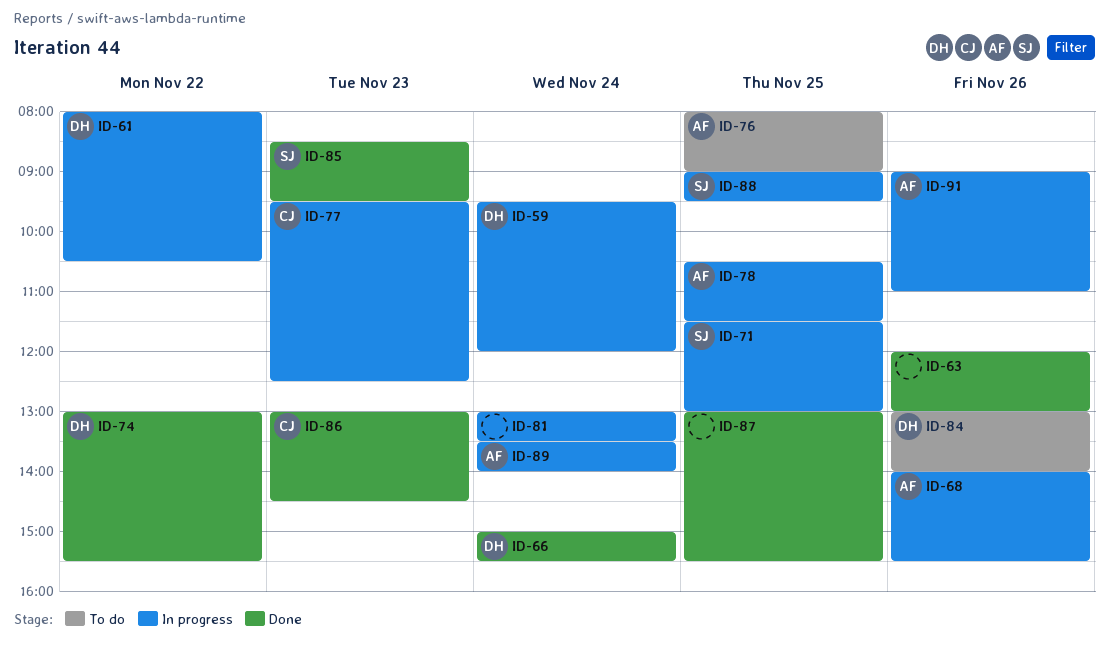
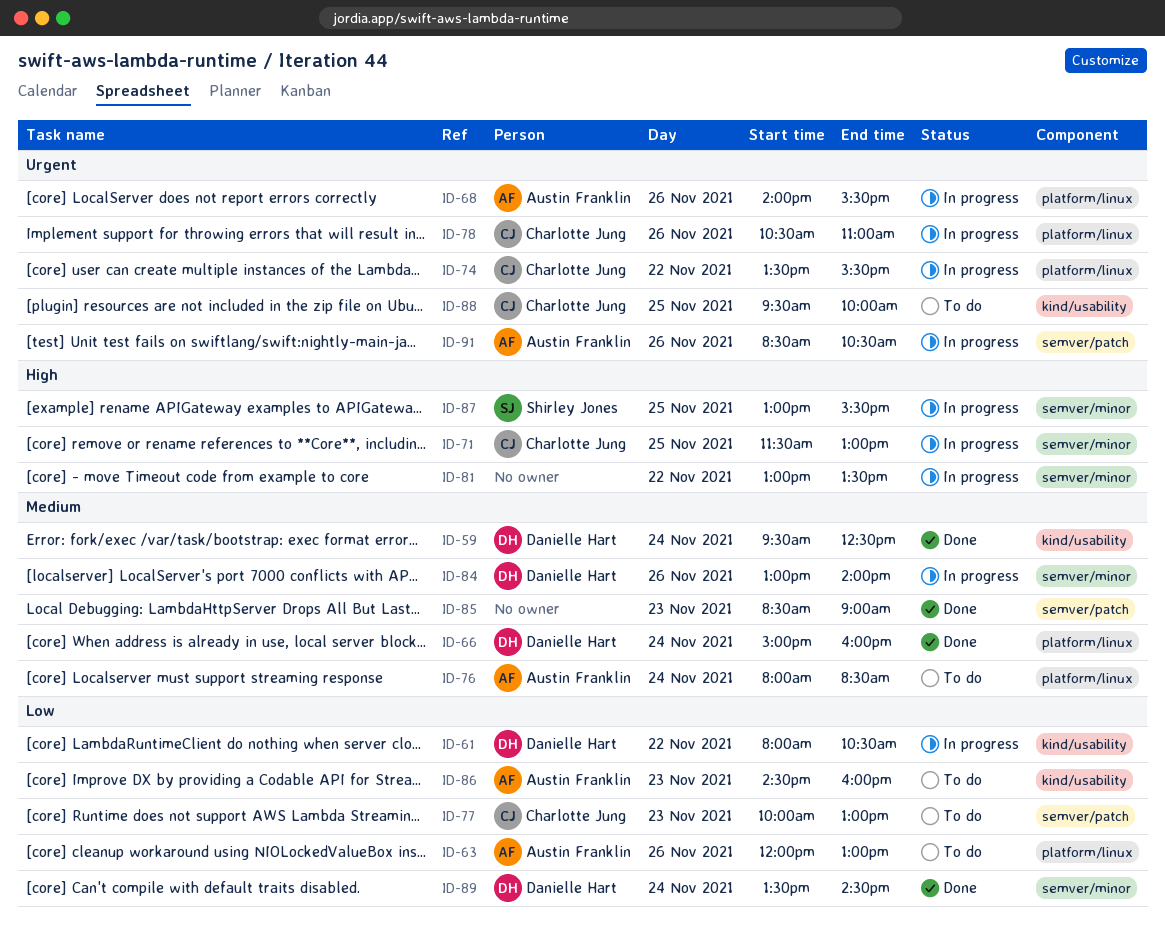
ID-59, status: In progress -> Done
ID-59, ends: 12:00 -> 12:30
ID-63, status: Done -> To do
ID-63, owner: none -> Austin Franklin
ID-66, ends: 15:30 -> 16:00
ID-71, owner: Shirley Jones -> Charlotte Jung
ID-74, status: Done -> In progress
ID-74, owner: Danielle Hart -> Charlotte Jung
ID-74, begins: 13:00 -> 13:30
ID-76, day: Nov 25 -> Nov 24
ID-76, ends: 09:00 -> 08:30
ID-77, status: In progress -> To do
ID-77, begins: 09:30 -> 10:00
ID-77, ends: 12:30 -> 13:00
ID-78, owner: Austin Franklin -> Charlotte Jung
ID-78, day: Nov 25 -> Nov 26
ID-78, ends: 11:30 -> 11:00
ID-81, day: Nov 24 -> Nov 22
ID-84, status: To do -> In progress
ID-85, owner: Shirley Jones -> none
ID-85, ends: 09:30 -> 09:00
ID-86, status: Done -> To do
ID-86, owner: Charlotte Jung -> Austin Franklin
ID-86, begins: 13:00 -> 14:30
ID-86, ends: 14:30 -> 16:00
ID-87, status: Done -> In progress
ID-87, owner: none -> Shirley Jones
ID-88, status: In progress -> To do
ID-88, owner: Shirley Jones -> Charlotte Jung
ID-88, begins: 09:00 -> 09:30
ID-88, ends: 09:30 -> 10:00
ID-89, status: In progress -> Done
ID-89, owner: Austin Franklin -> Danielle Hart
ID-89, ends: 14:00 -> 14:30
ID-91, begins: 09:00 -> 08:30
ID-91, ends: 11:00 -> 10:30

